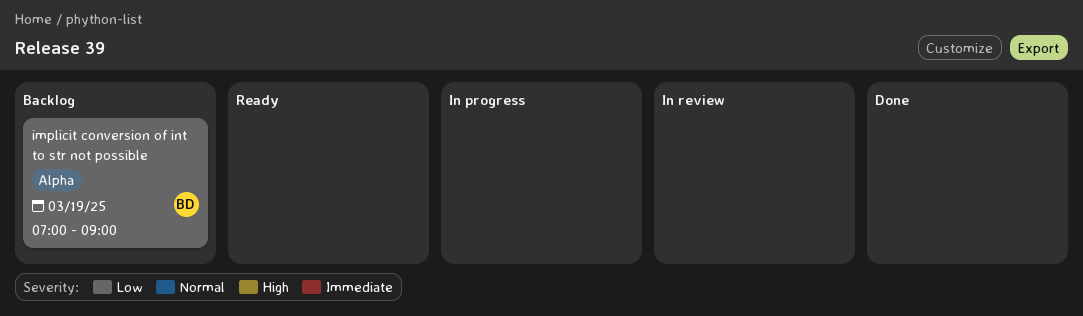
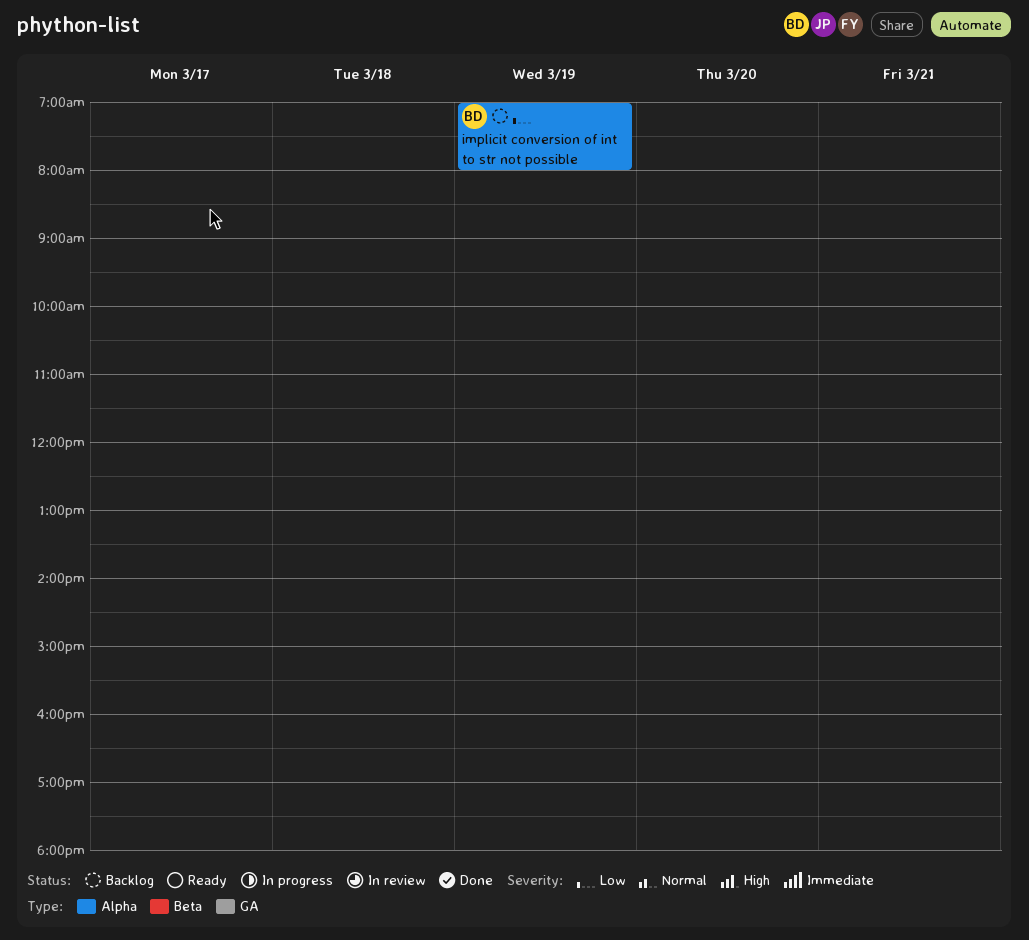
implicit conversion of int to str not possible, ends: 09:00 -> 08:00

